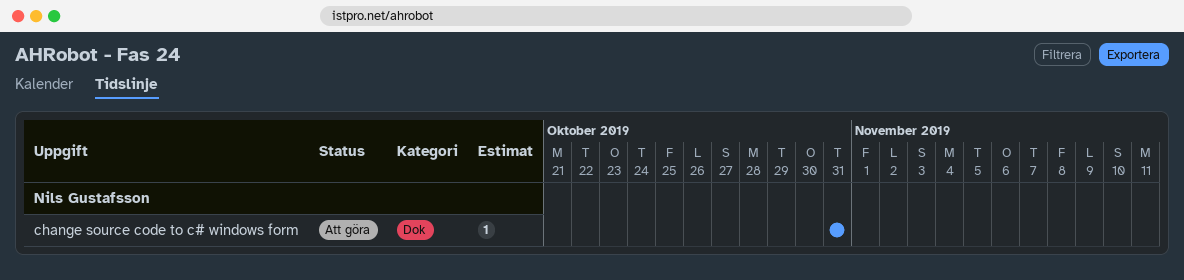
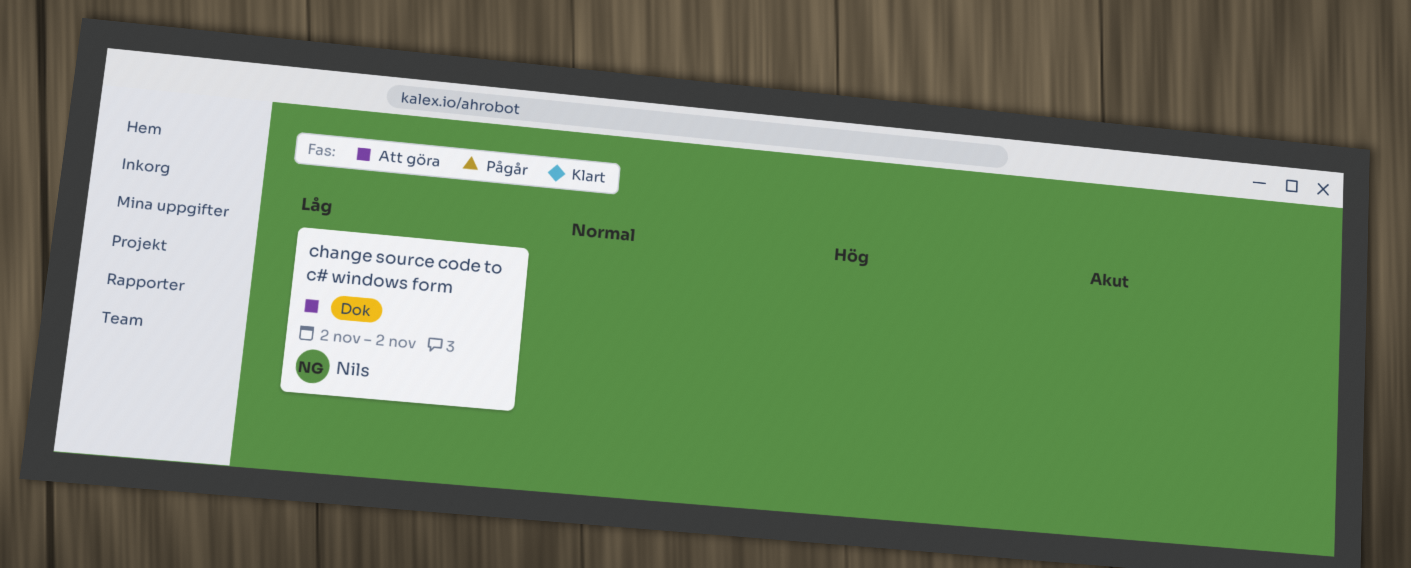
change source code to c# windows form, start: Oct 31 -> Nov 2
change source code to c# windows form, due: Oct 31 -> Nov 2

